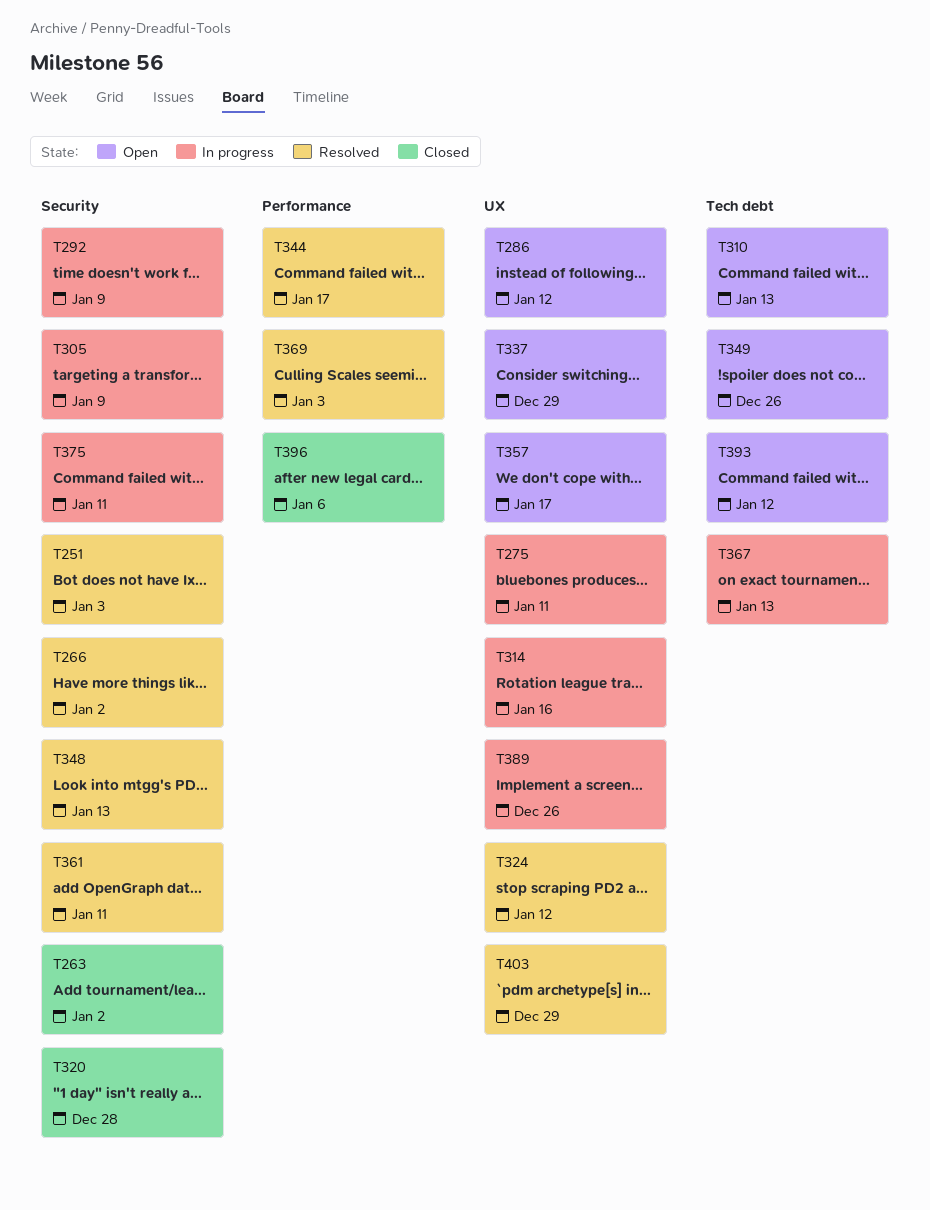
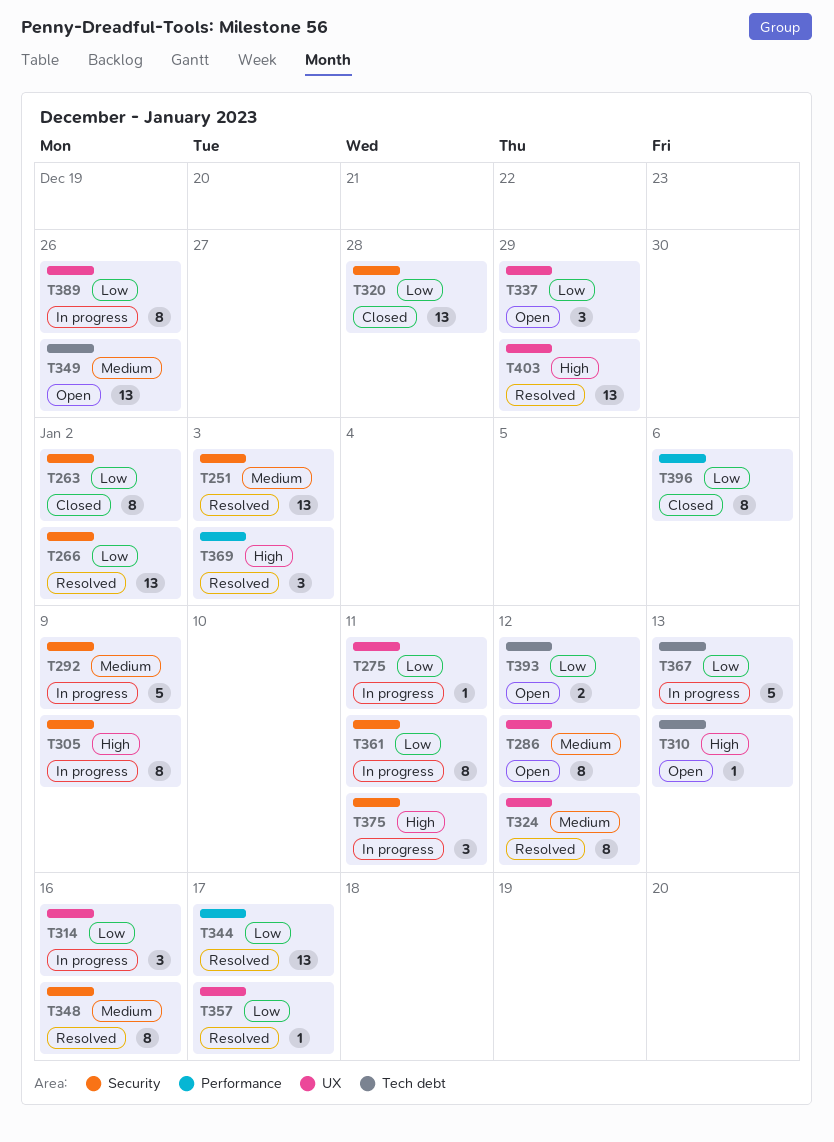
T348, due: Jan 13 -> Jan 16
T357, status: Open -> Resolved
T361, status: Resolved -> In progress

